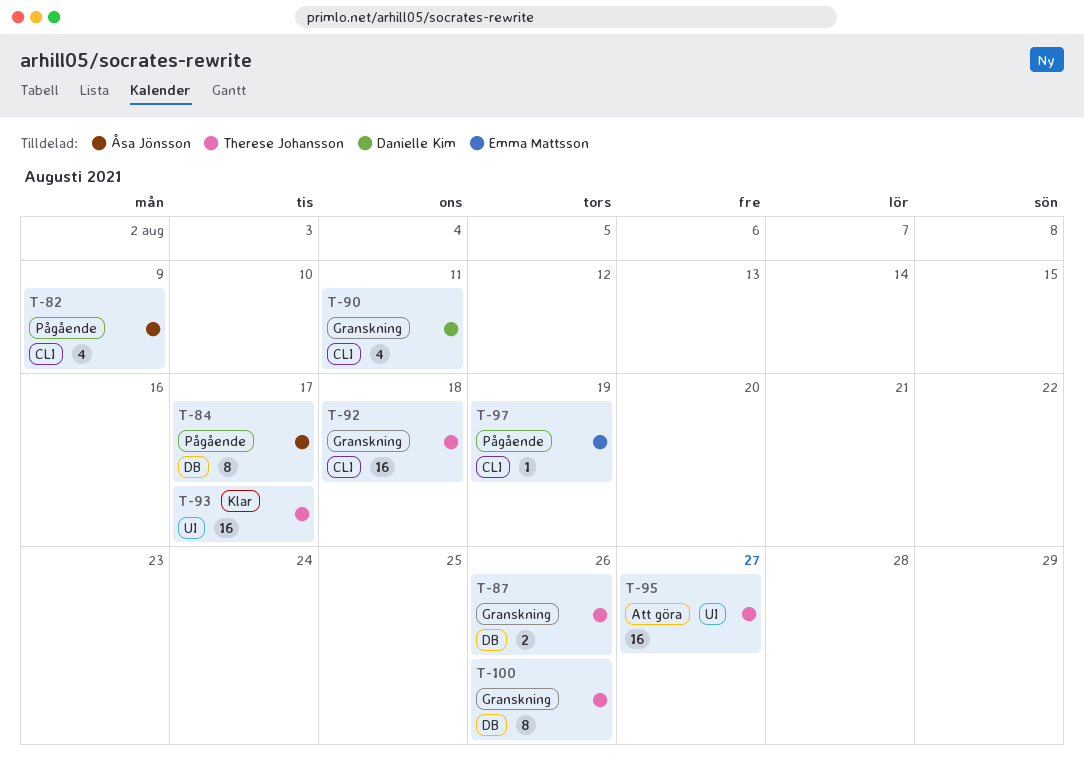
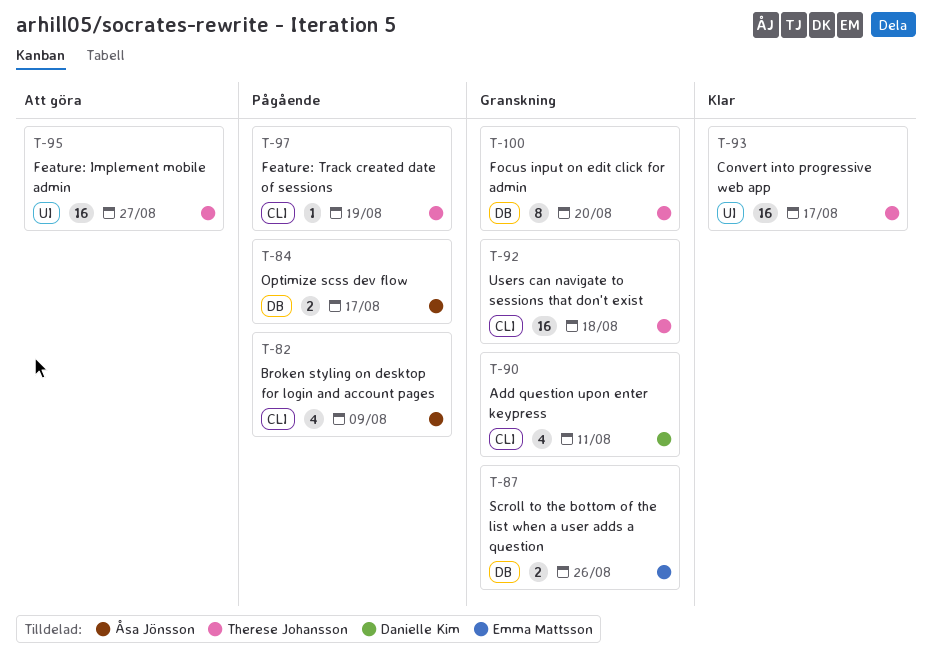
T-84, estimate: 8 -> 2
T-87, owner: Therese Johansson -> Emma Mattsson
T-97, owner: Emma Mattsson -> Therese Johansson
T-100, due: Aug 26 -> Aug 20

